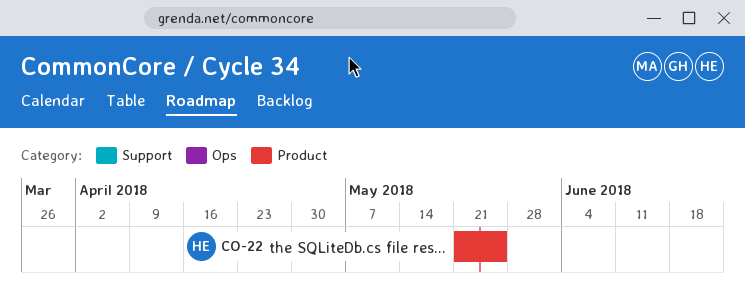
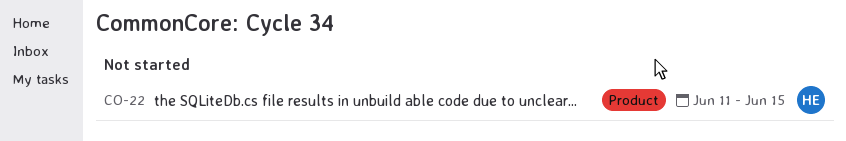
CO-22, start: May 21 -> Jun 11
CO-22, due: May 25 -> Jun 15

